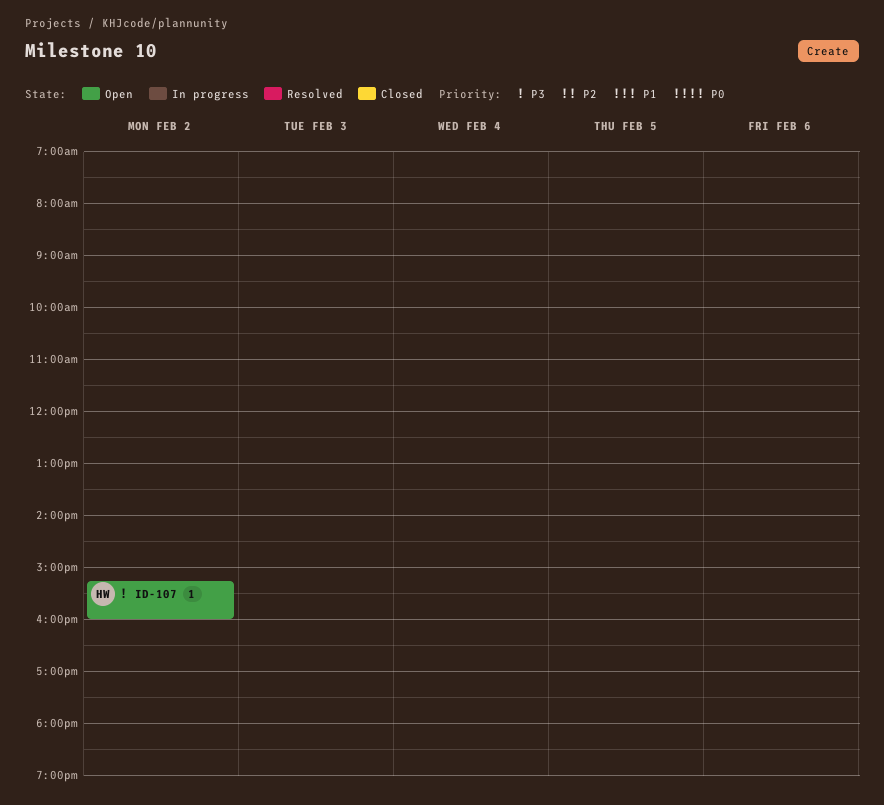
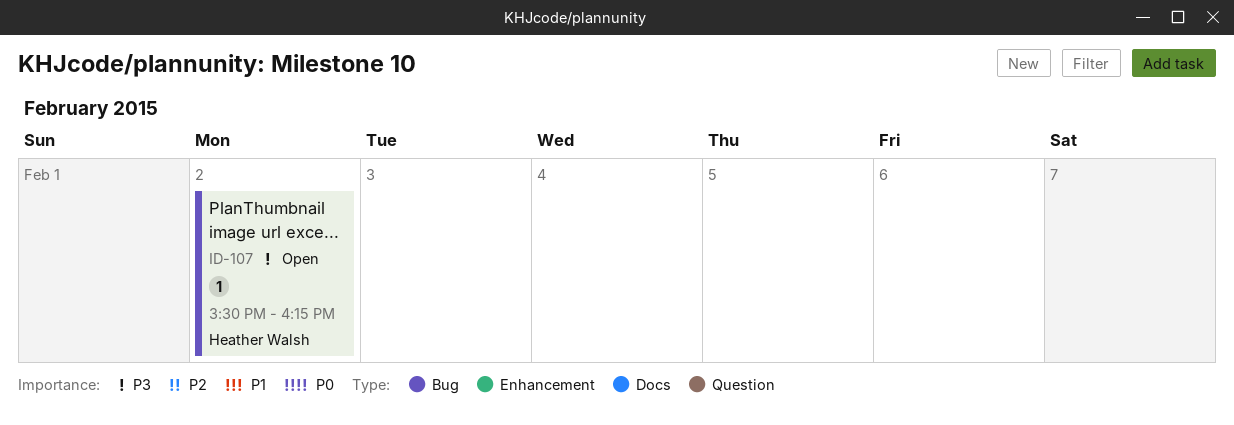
ID-107, begins: 15:15 -> 15:30
ID-107, ends: 16:00 -> 16:15

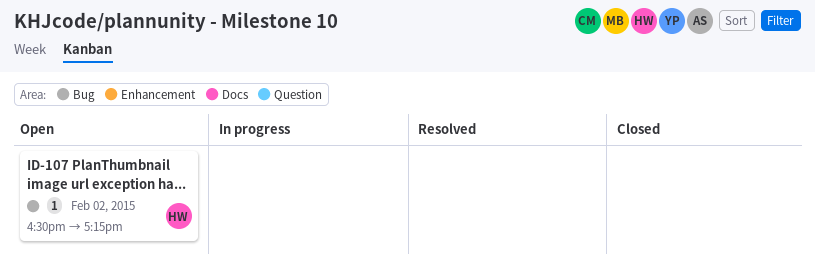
ID-107, begins: 15:30 -> 16:30
ID-107, ends: 16:15 -> 17:15

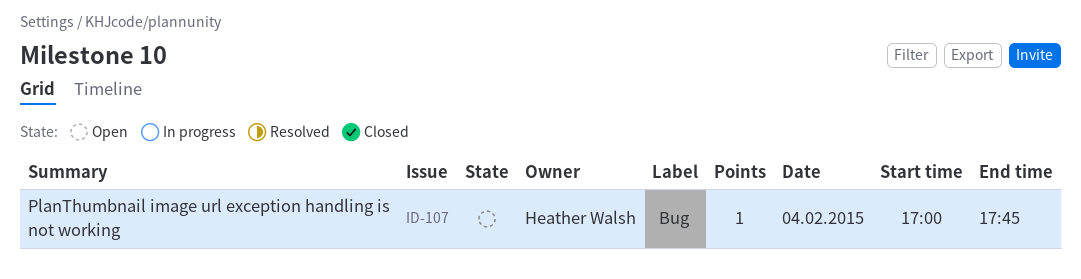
ID-107, day: Feb 2 -> Feb 4
ID-107, begins: 16:30 -> 17:00
ID-107, ends: 17:15 -> 17:45

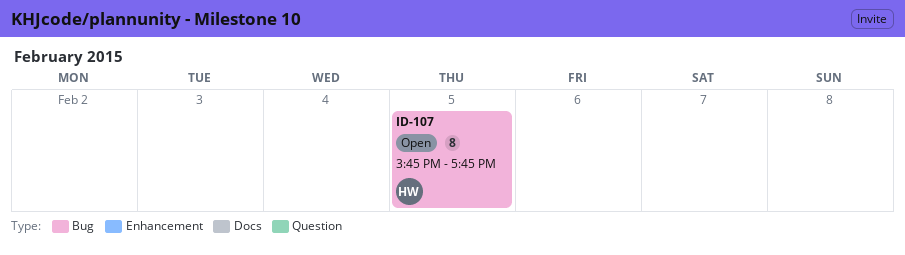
ID-107, estimate: 1 -> 8
ID-107, day: Feb 4 -> Feb 5
ID-107, begins: 17:00 -> 15:45

